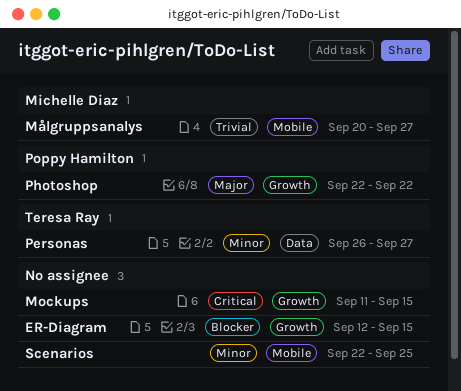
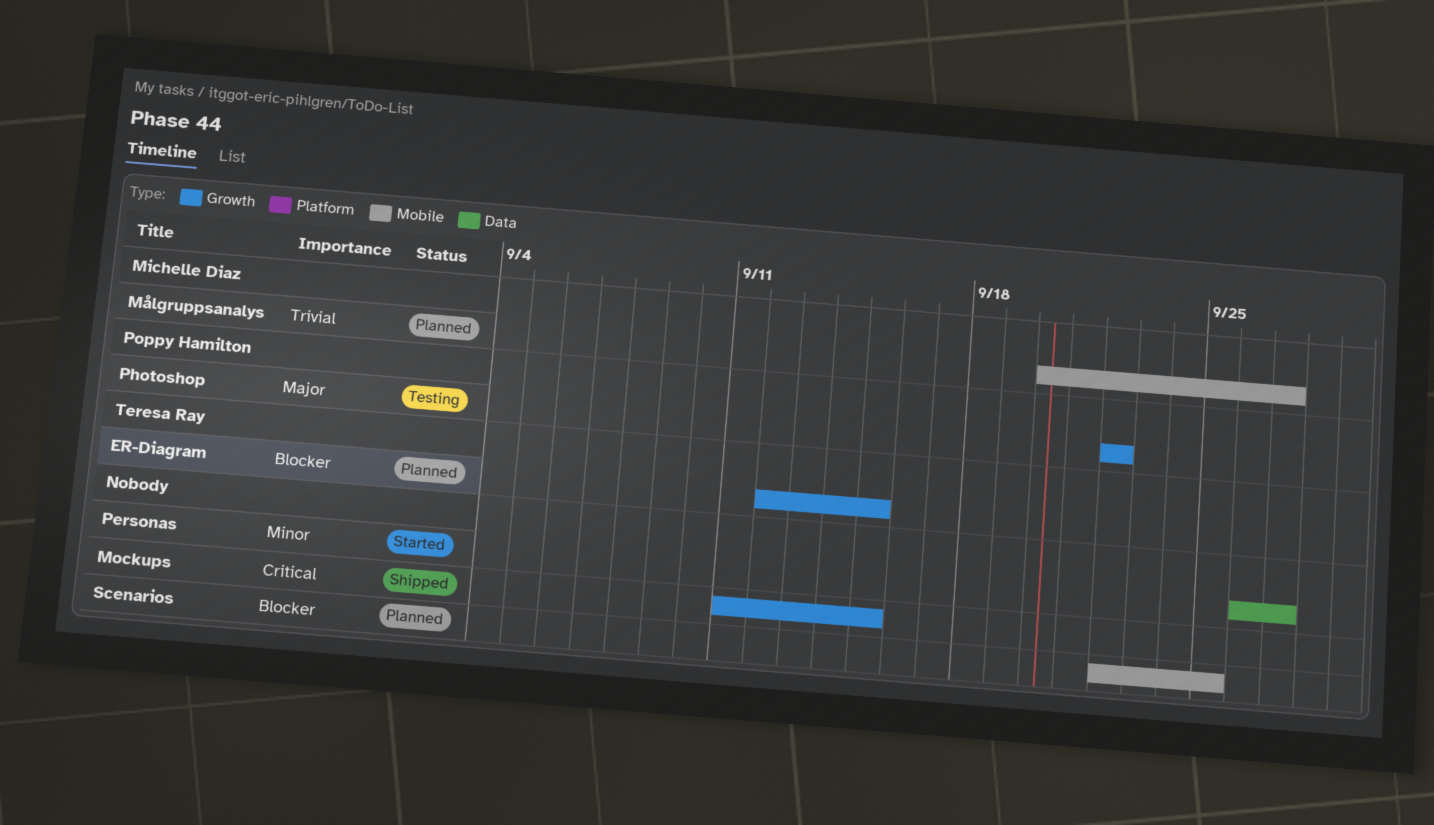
ER-Diagram, owner: none -> Teresa Ray
Personas, owner: Teresa Ray -> none
Scenarios, priority: Minor -> Blocker

